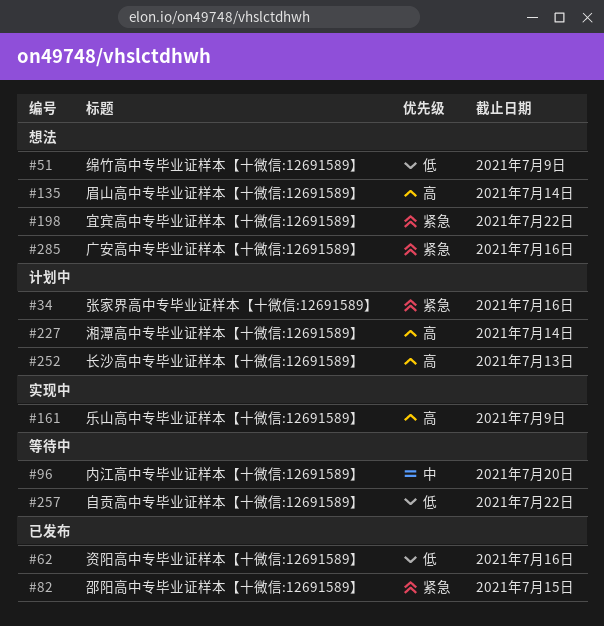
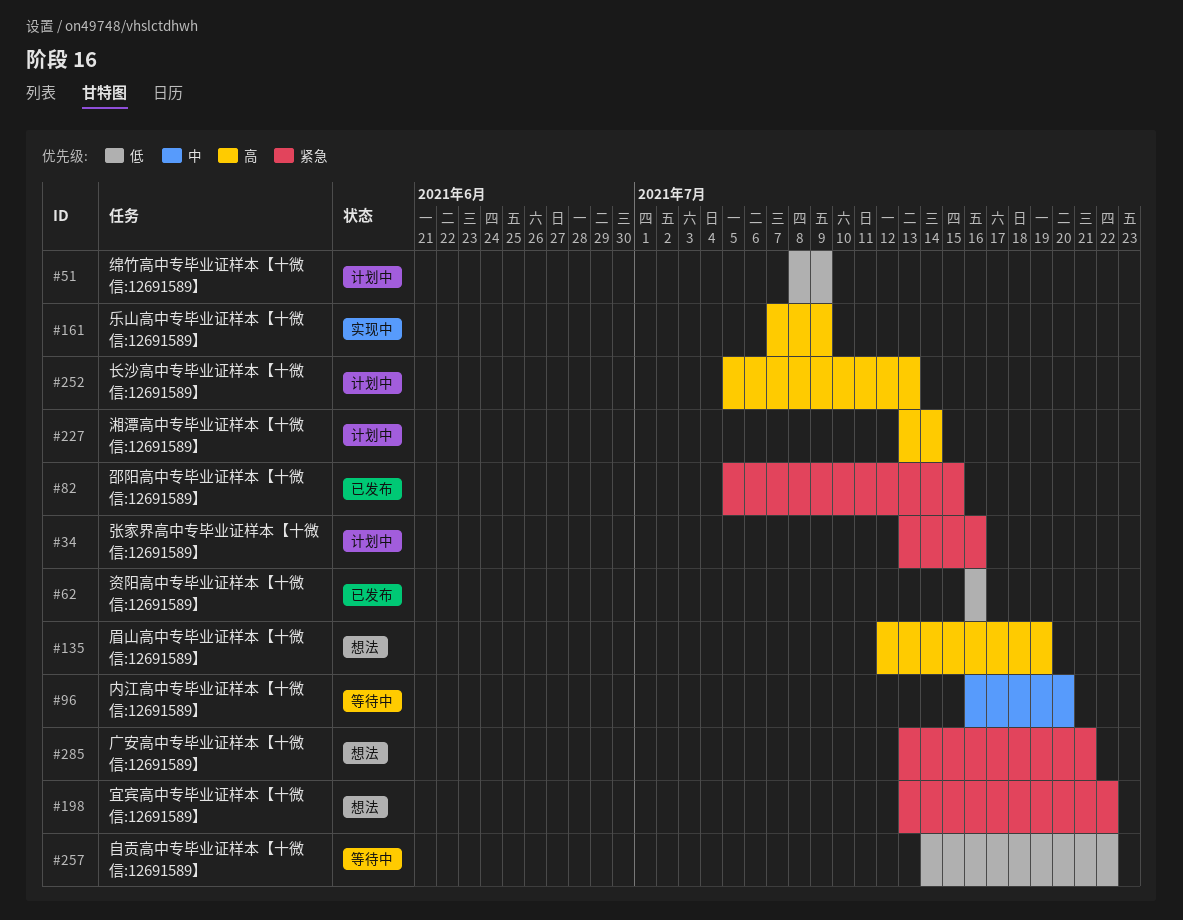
#51, status: 想法 -> 计划中
#135, due: Jul 14 -> Jul 19
#285, due: Jul 16 -> Jul 21

